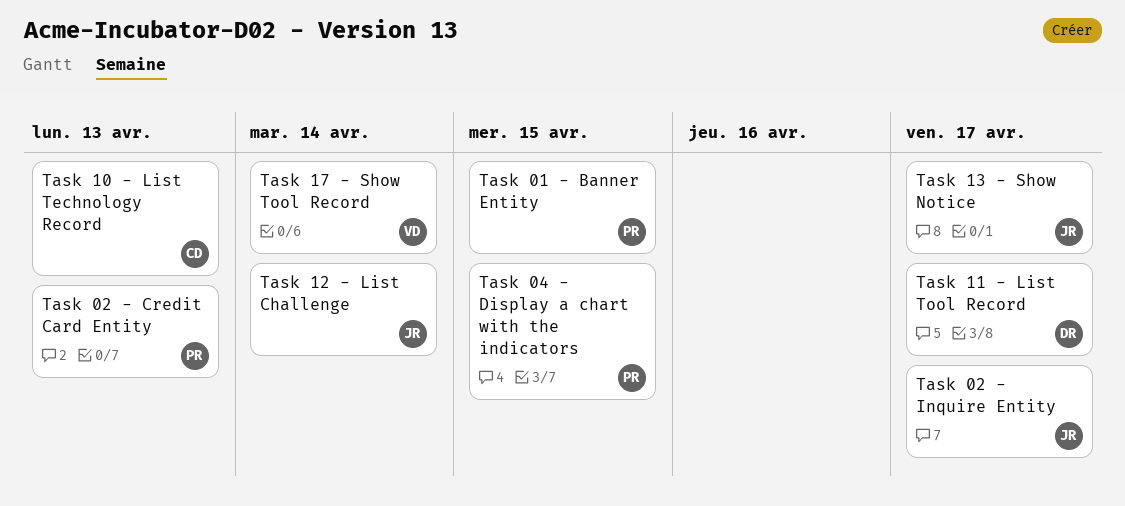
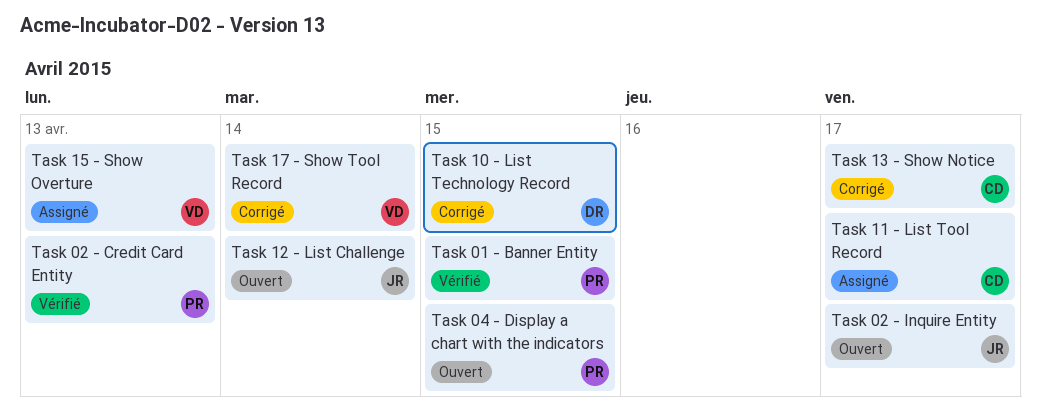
Task 10 - List Technology Record, owner: CD -> DR
Task 10 - List Technology Record, due: Apr 13 -> Apr 15
Task 11 - List Tool Record, owner: DR -> CD
Task 13 - Show Notice, owner: JR -> CD
Task 15 - Show Overture: none -> present

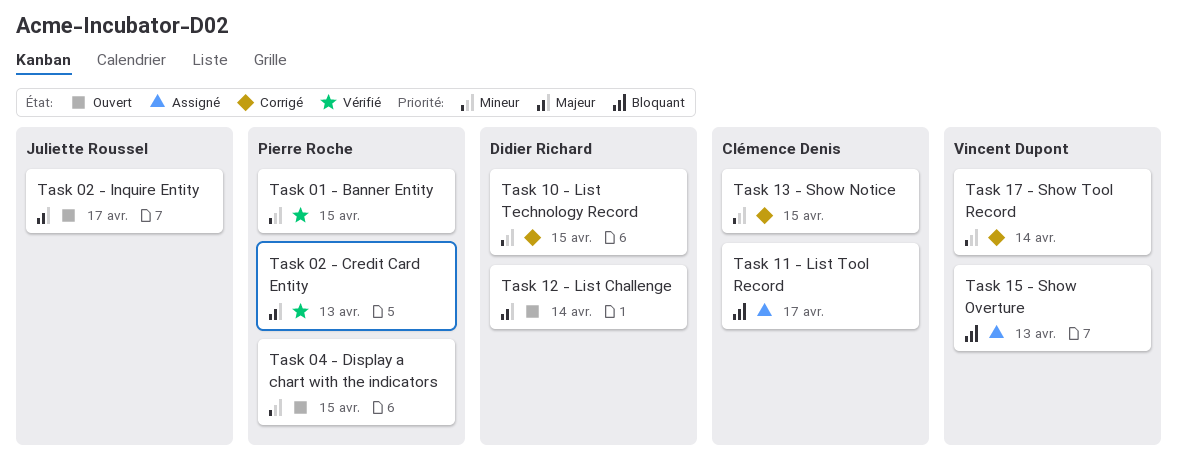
Task 12 - List Challenge, owner: Juliette Roussel -> Didier Richard
Task 13 - Show Notice, due: Apr 17 -> Apr 15

